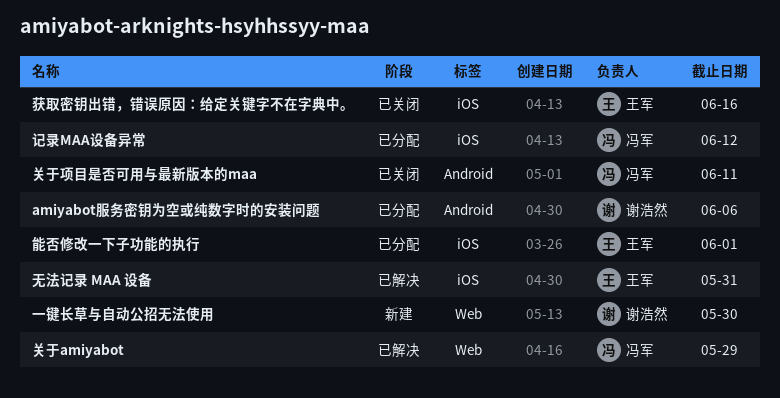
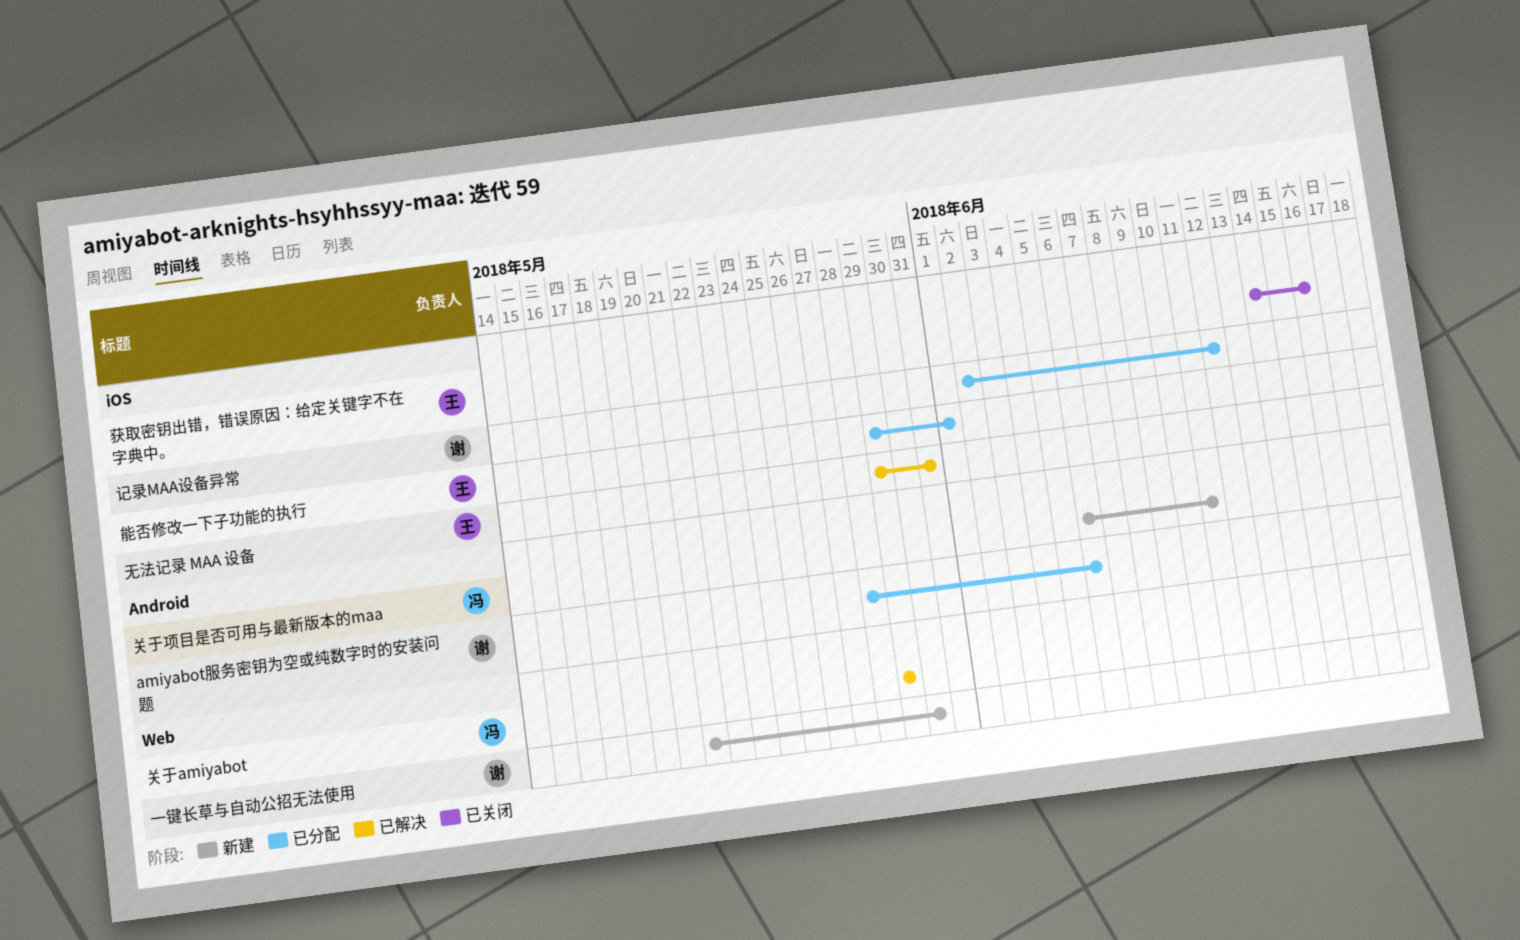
关于项目是否可用与最新版本的maa, status: 已关闭 -> 新建
记录MAA设备异常, owner: 冯军 -> 谢浩然

